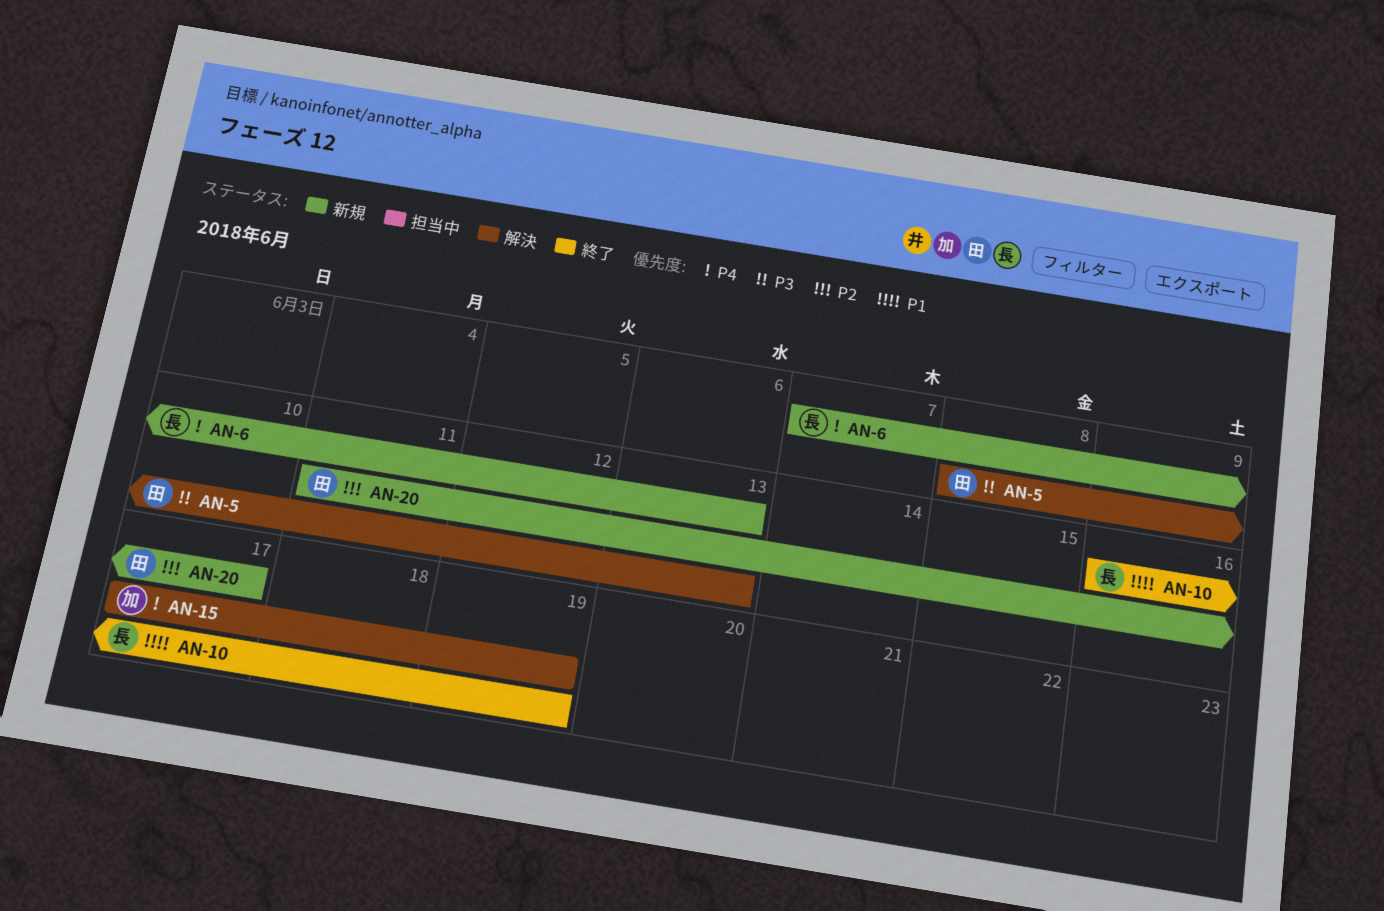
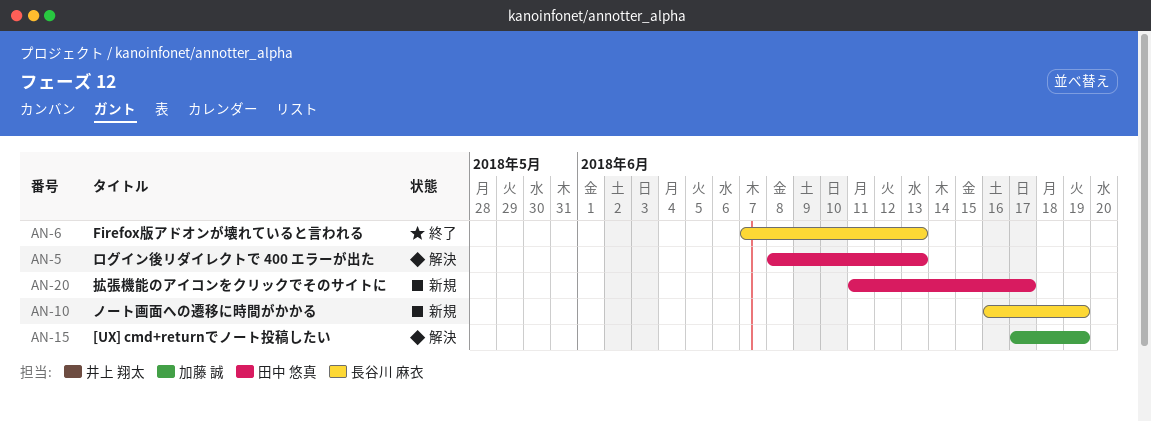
AN-6, status: 新規 -> 終了
AN-10, status: 終了 -> 新規

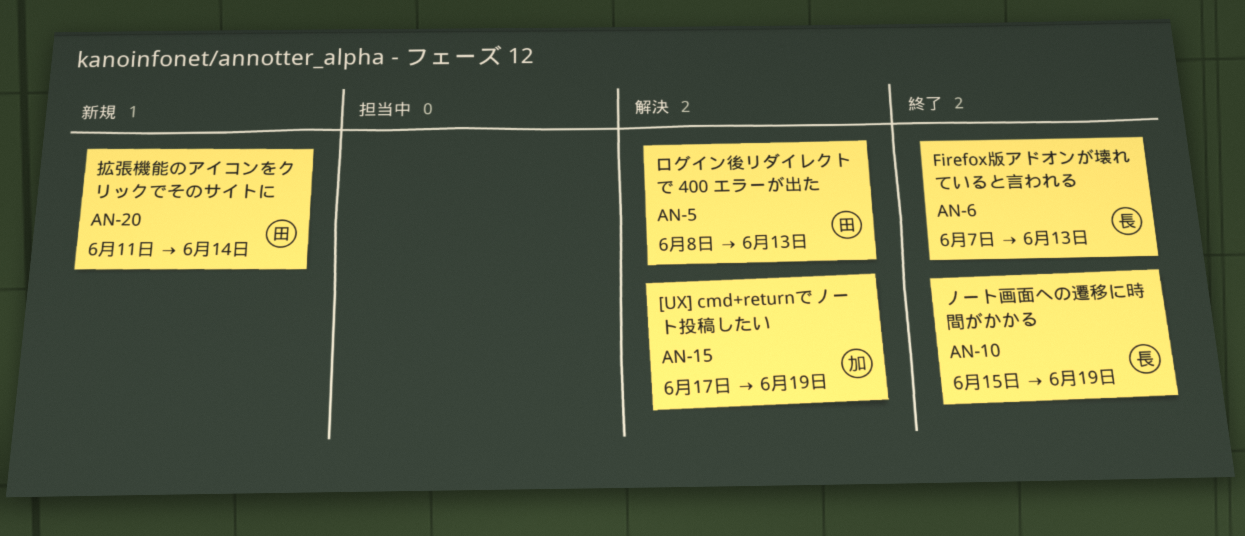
AN-10, status: 新規 -> 終了
AN-10, start: Jun 16 -> Jun 15
AN-20, due: Jun 17 -> Jun 14

